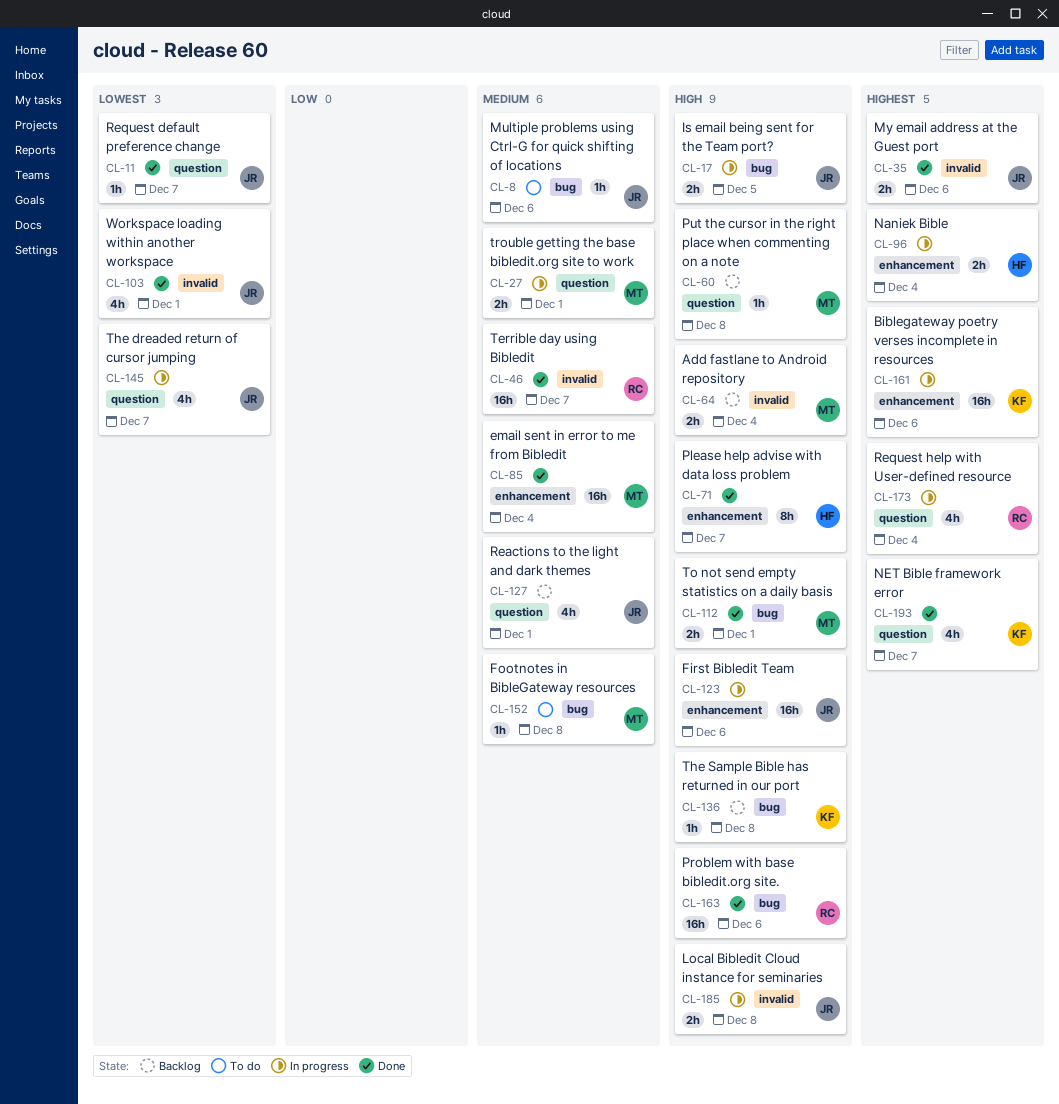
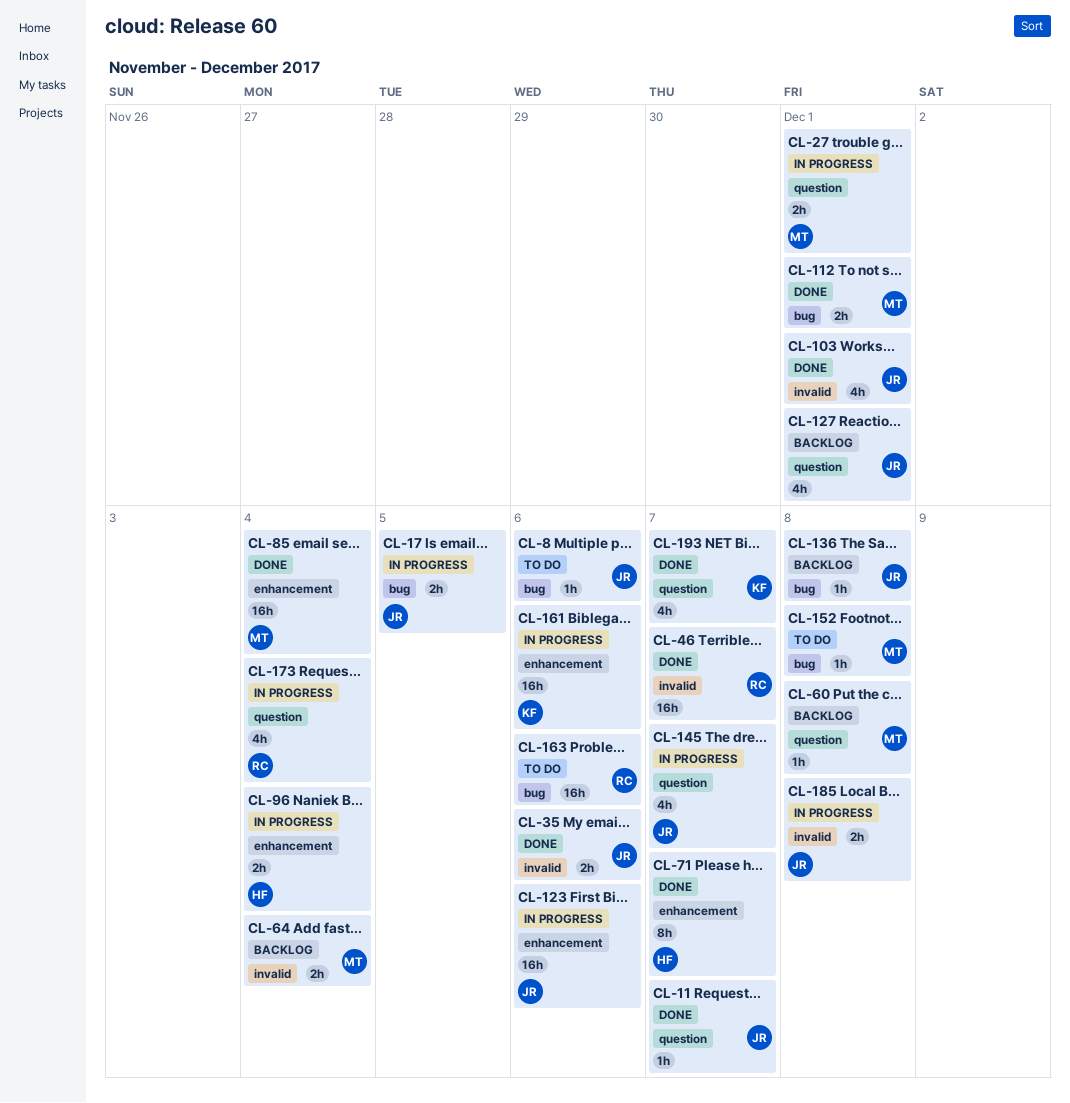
CL-136, owner: KF -> JR
CL-163, status: Done -> To do

